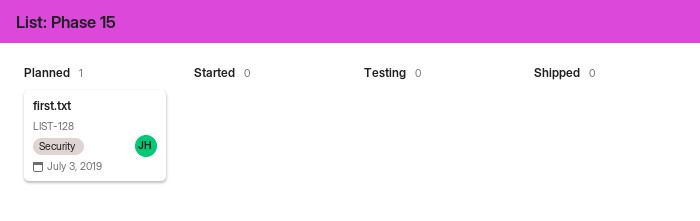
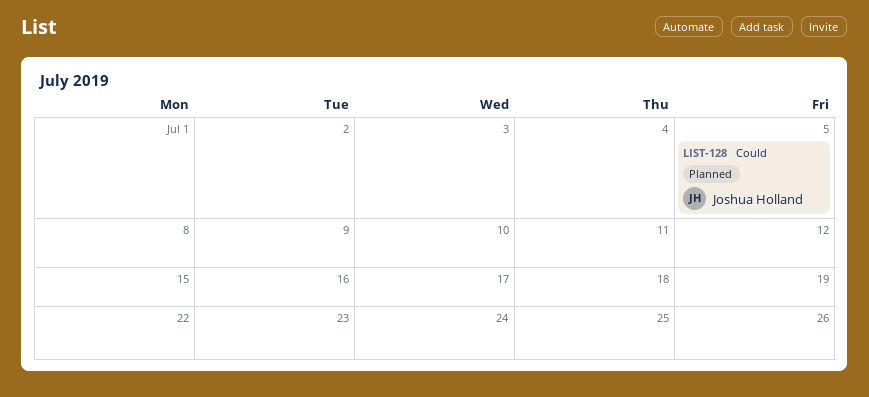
LIST-128, due: Jul 3 -> Jul 5

